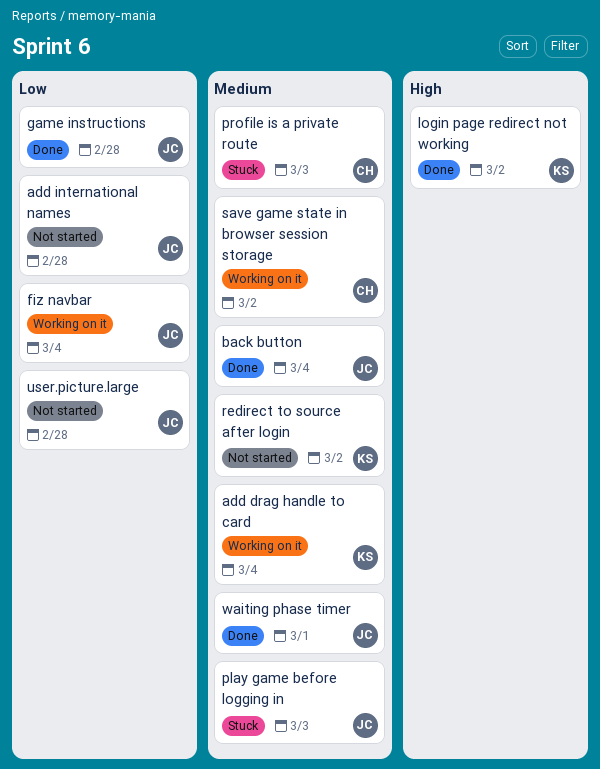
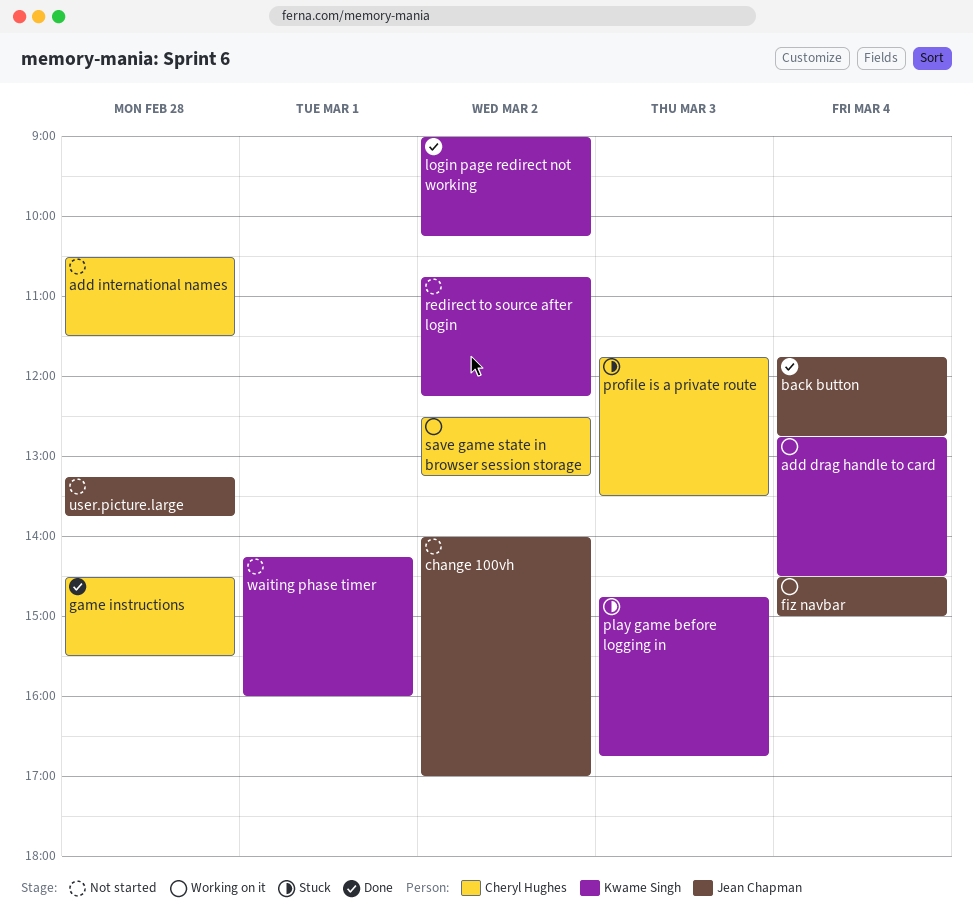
add international names, owner: Jean Chapman -> Cheryl Hughes
change 100vh: none -> present
game instructions, owner: Jean Chapman -> Cheryl Hughes
play game before logging in, owner: Jean Chapman -> Kwame Singh
waiting phase timer, status: Done -> Not started
waiting phase timer, owner: Jean Chapman -> Kwame Singh

